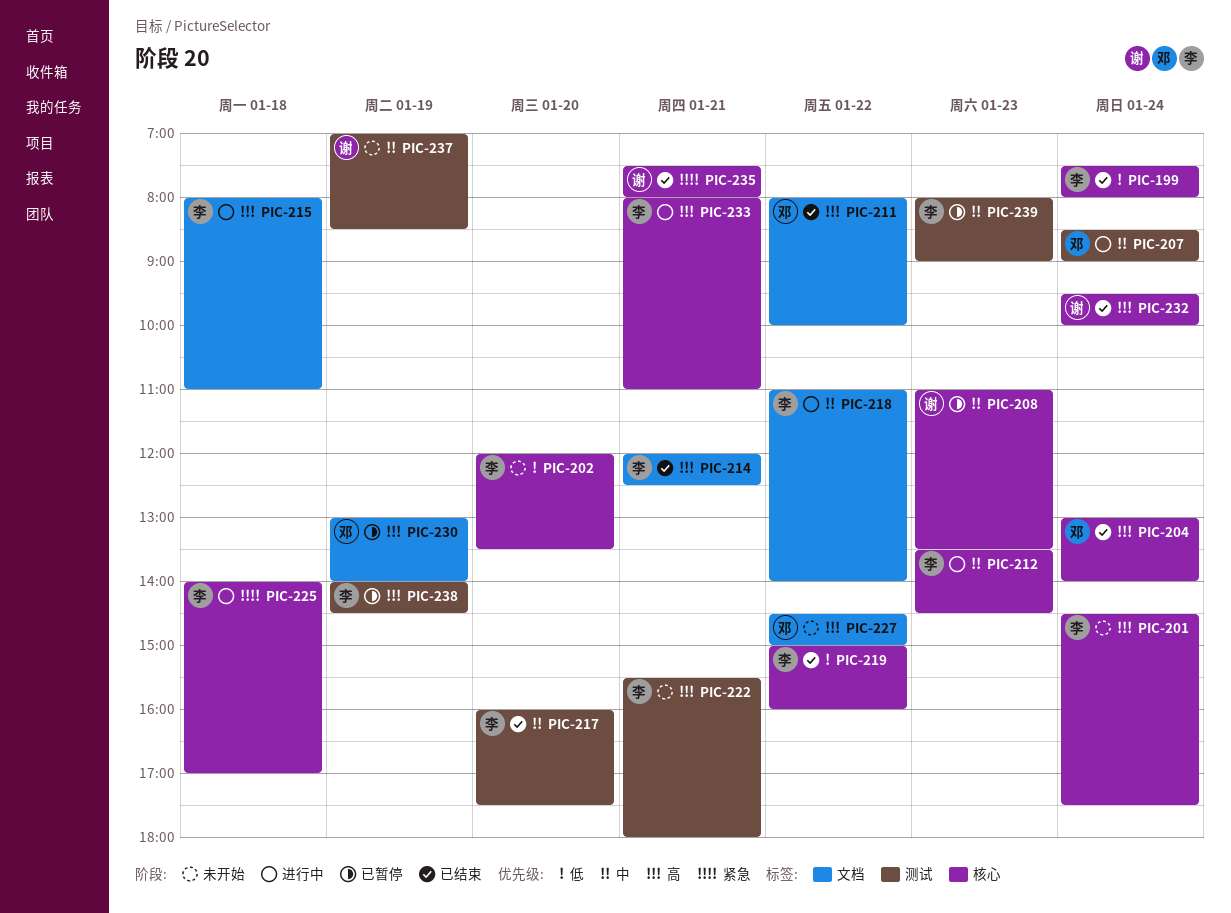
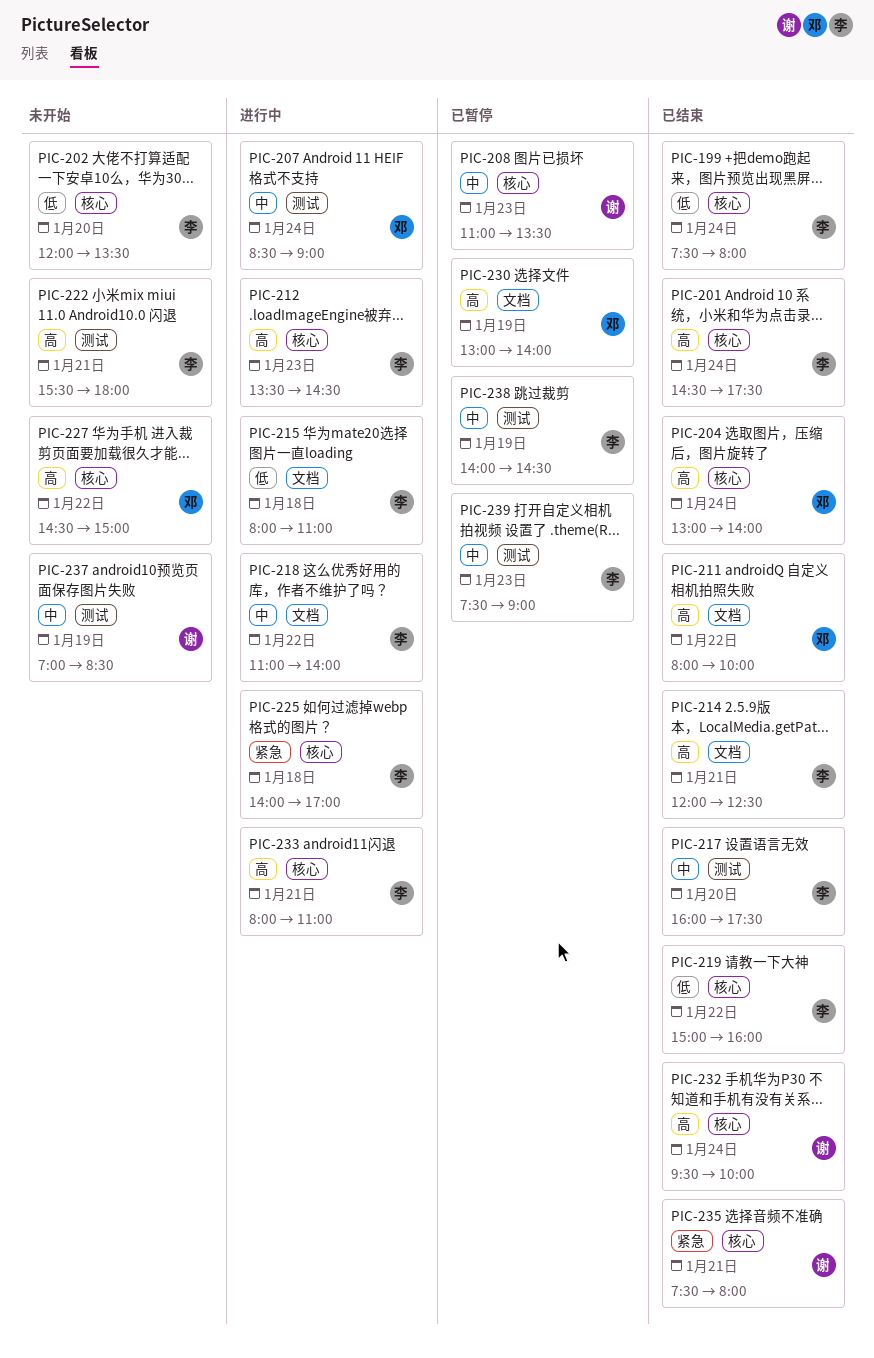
PIC-201, status: 未开始 -> 已结束
PIC-212, priority: 中 -> 高
PIC-215, priority: 高 -> 低
PIC-227, label: 文档 -> 核心
PIC-238, priority: 高 -> 中
PIC-239, begins: 08:00 -> 07:30

